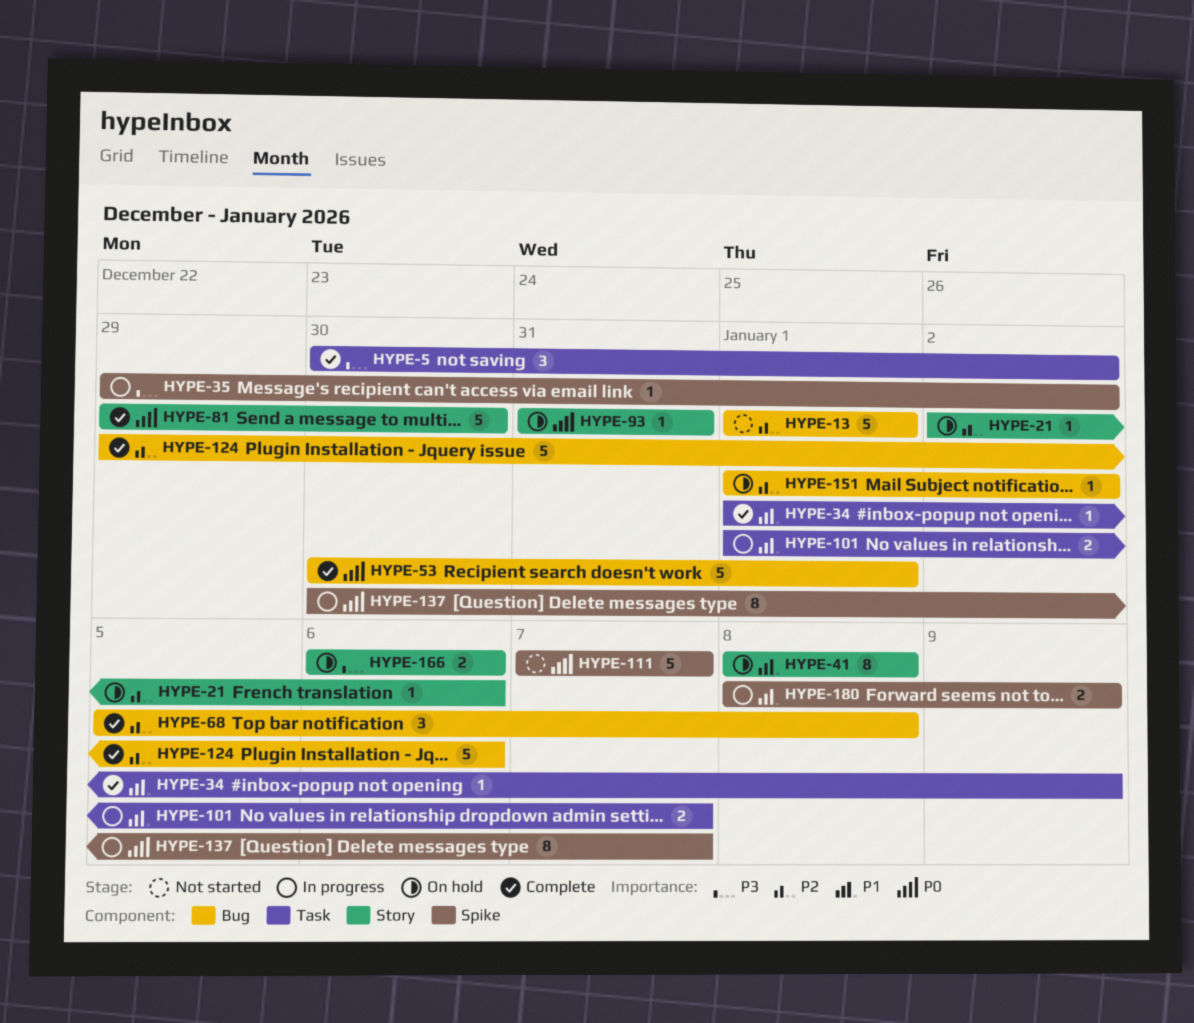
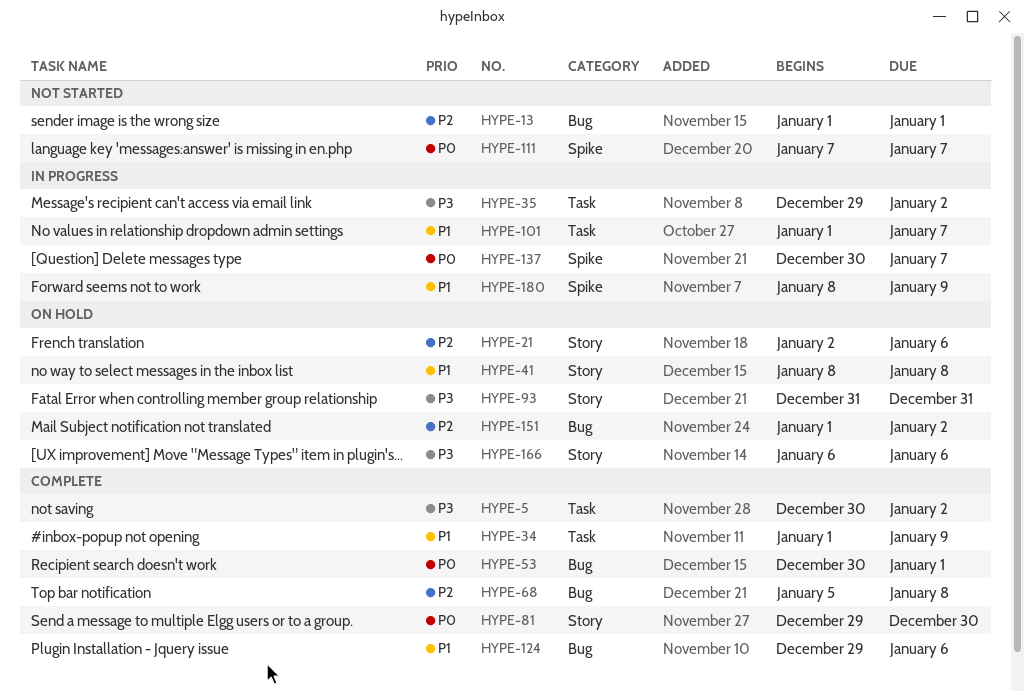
HYPE-35, label: Spike -> Task
HYPE-93, priority: P0 -> P3
HYPE-124, priority: P2 -> P1

